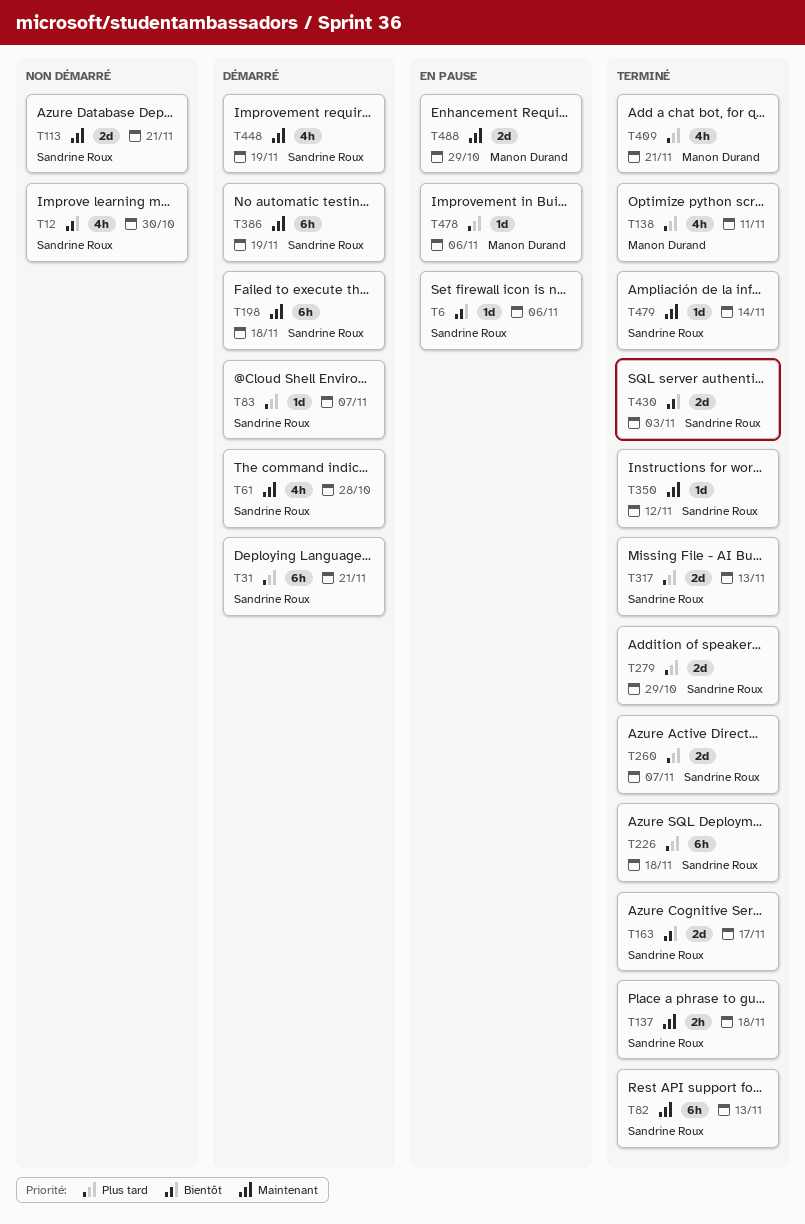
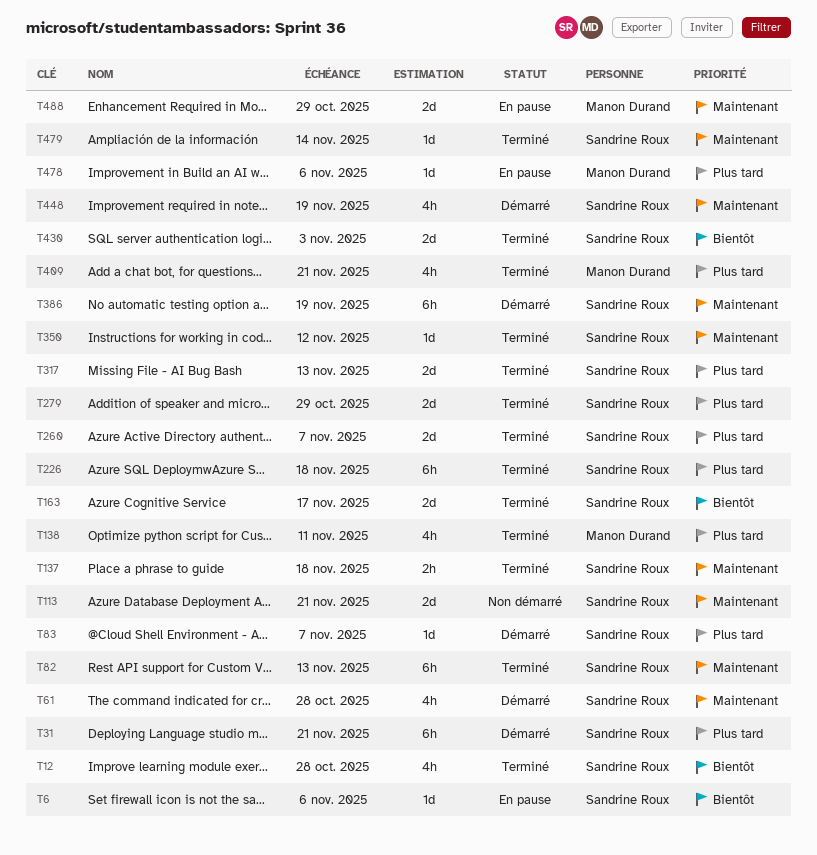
T12, status: Non démarré -> Terminé
T12, due: Oct 30 -> Oct 28
T198: present -> none

